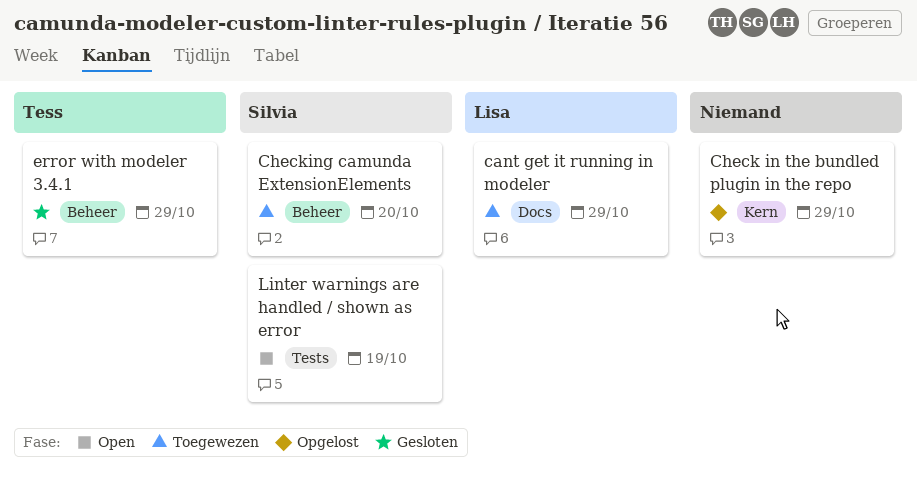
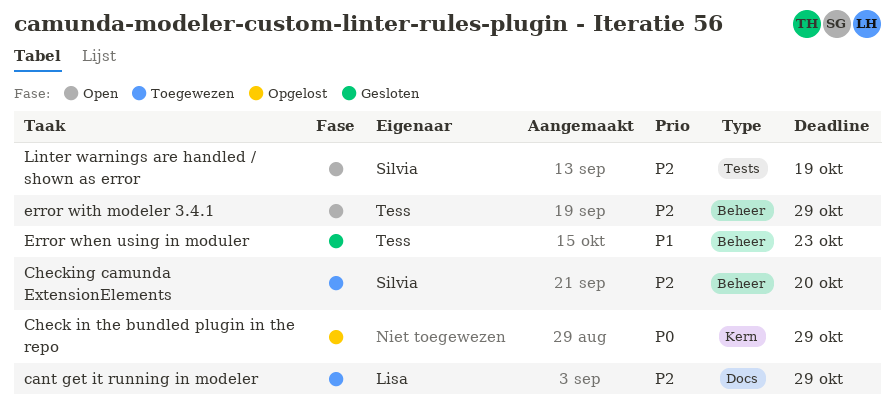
Error when using in moduler: none -> present
error with modeler 3.4.1, status: Gesloten -> Open

